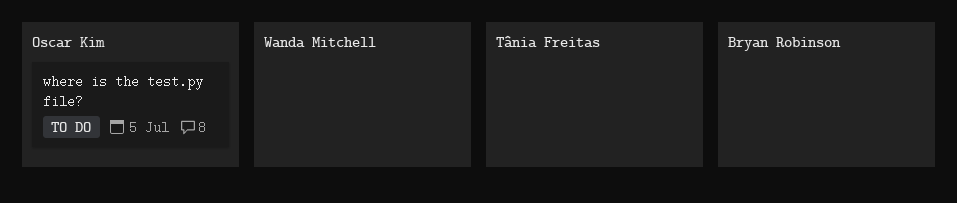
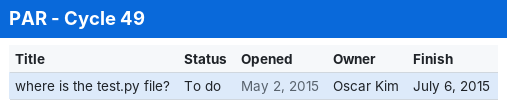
where is the test.py file?, due: Jul 5 -> Jul 6

